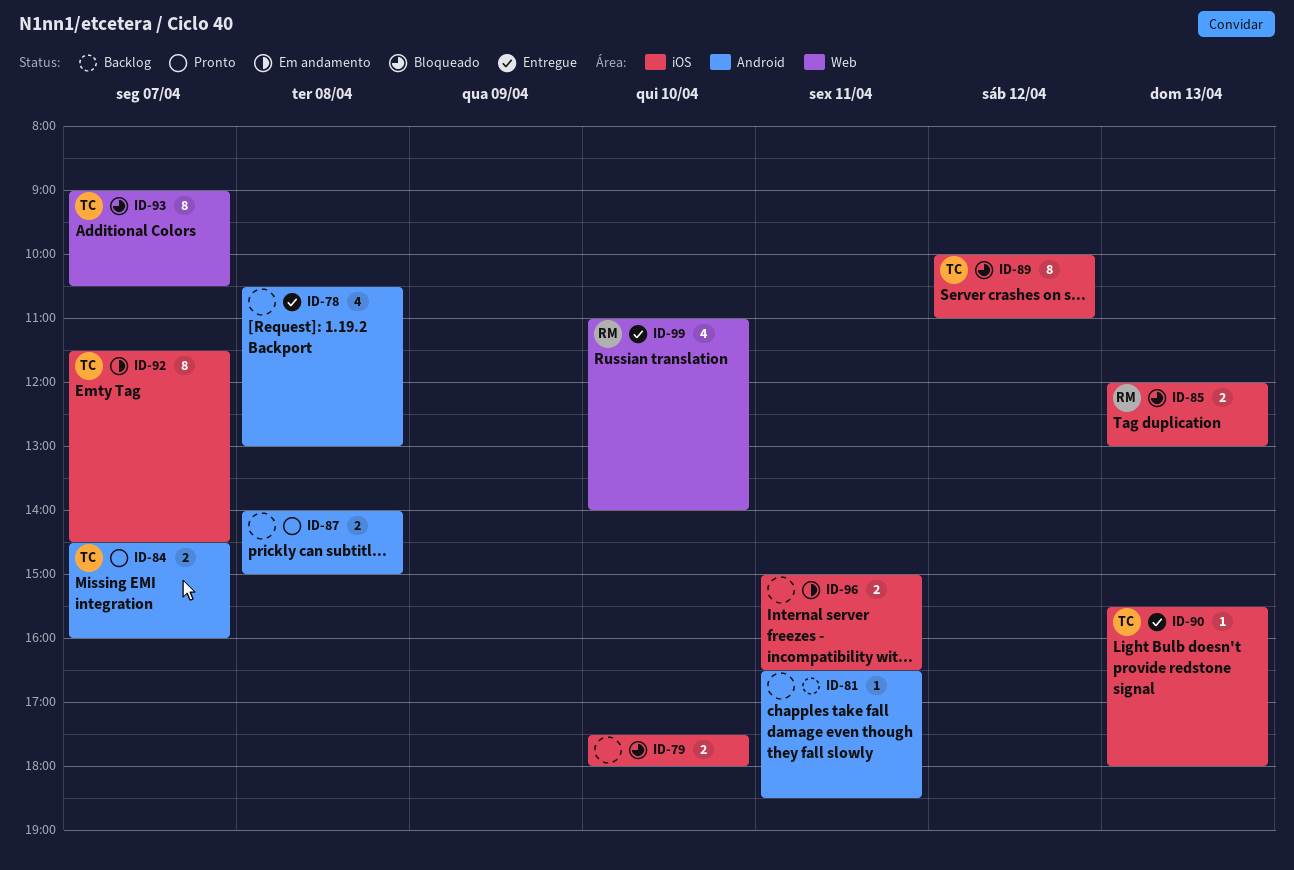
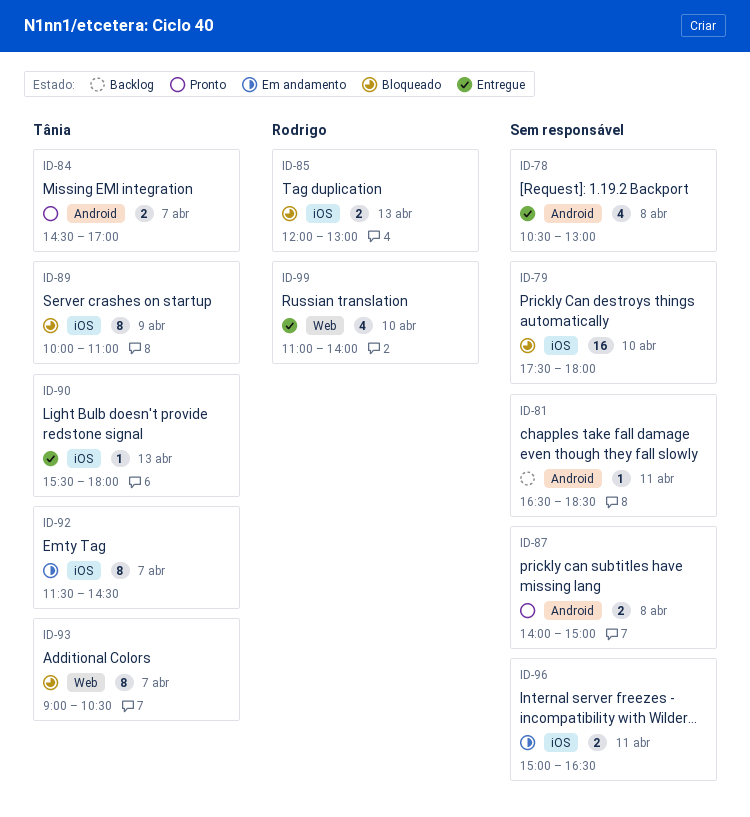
ID-79, estimate: 2 -> 16
ID-84, ends: 16:00 -> 17:00
ID-89, day: Apr 12 -> Apr 9

